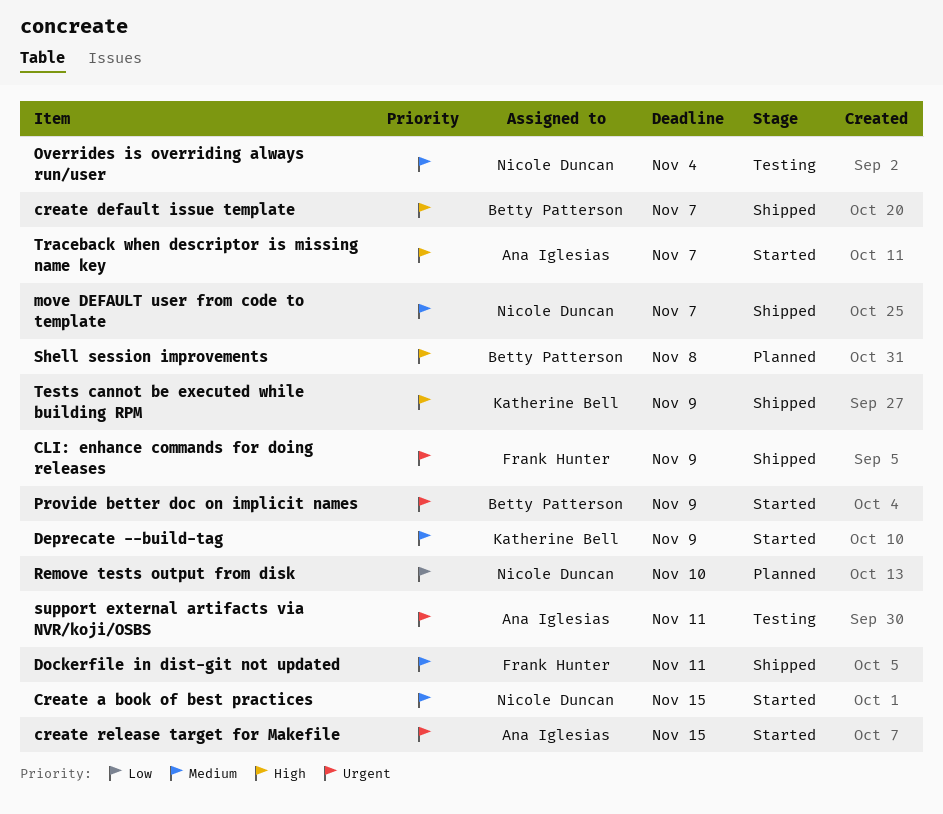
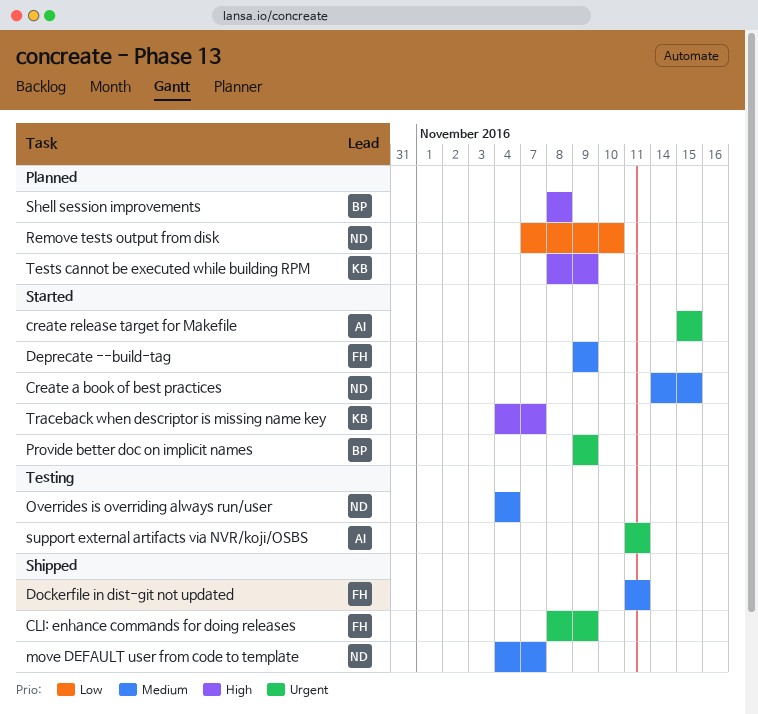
create default issue template: present -> none
Deprecate --build-tag, owner: Katherine Bell -> Frank Hunter
Tests cannot be executed while building RPM, status: Shipped -> Planned
Traceback when descriptor is missing name key, owner: Ana Iglesias -> Katherine Bell

